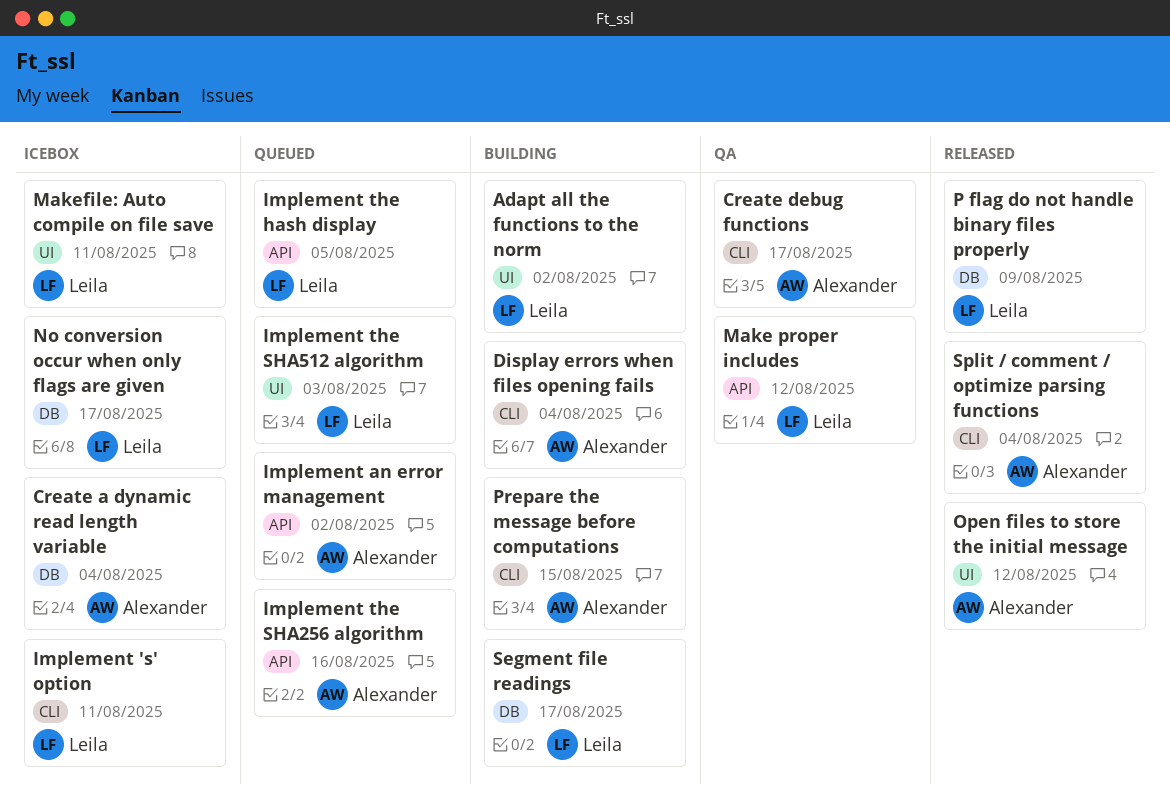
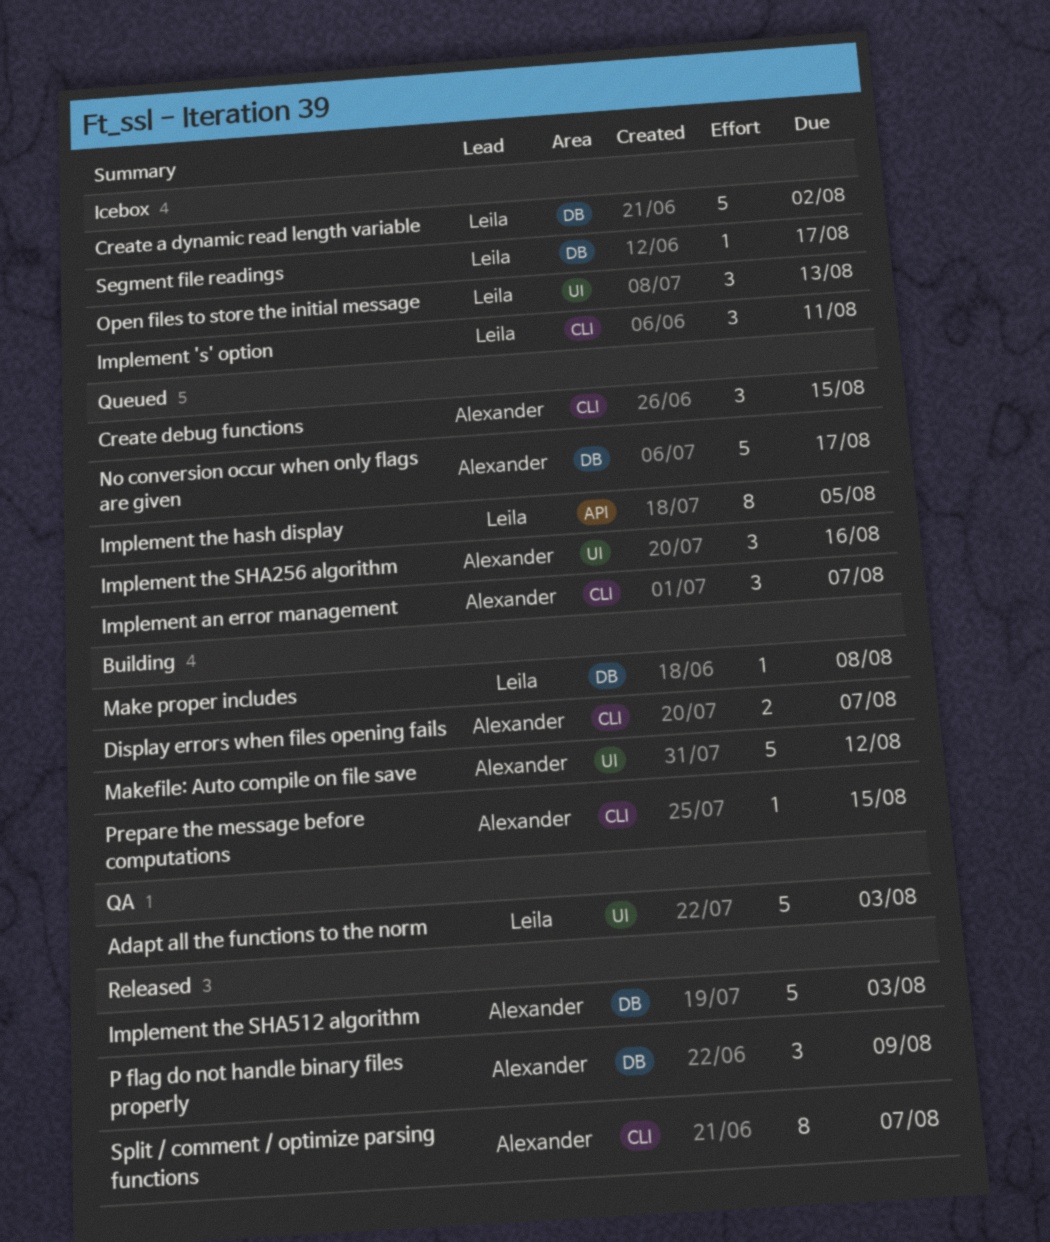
Adapt all the functions to the norm, status: Building -> QA
Adapt all the functions to the norm, due: Aug 2 -> Aug 3
Create a dynamic read length variable, owner: Alexander -> Leila
Create a dynamic read length variable, due: Aug 4 -> Aug 2
Create debug functions, status: QA -> Queued
Create debug functions, due: Aug 17 -> Aug 15
Display errors when files opening fails, due: Aug 4 -> Aug 7
Implement an error management, label: API -> CLI
Implement an error management, due: Aug 2 -> Aug 7
Implement the SHA256 algorithm, label: API -> UI
Implement the SHA512 algorithm, status: Queued -> Released
Implement the SHA512 algorithm, owner: Leila -> Alexander
Implement the SHA512 algorithm, label: UI -> DB
Make proper includes, status: QA -> Building
Make proper includes, label: API -> DB
Make proper includes, due: Aug 12 -> Aug 8
Makefile: Auto compile on file save, status: Icebox -> Building
Makefile: Auto compile on file save, owner: Leila -> Alexander
Makefile: Auto compile on file save, due: Aug 11 -> Aug 12
No conversion occur when only flags are given, status: Icebox -> Queued
No conversion occur when only flags are given, owner: Leila -> Alexander
Open files to store the initial message, status: Released -> Icebox
Open files to store the initial message, owner: Alexander -> Leila
Open files to store the initial message, due: Aug 12 -> Aug 13
P flag do not handle binary files properly, owner: Leila -> Alexander
Segment file readings, status: Building -> Icebox
Split / comment / optimize parsing functions, due: Aug 4 -> Aug 7

